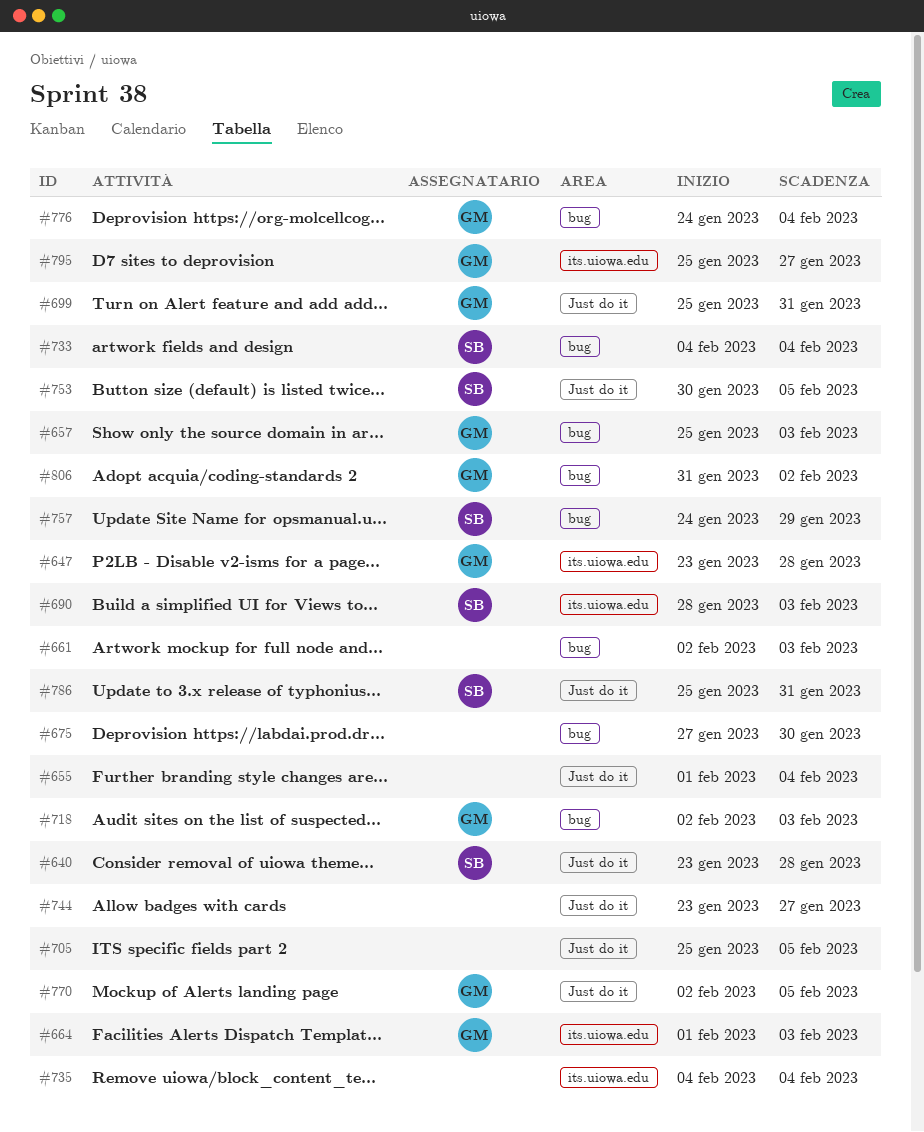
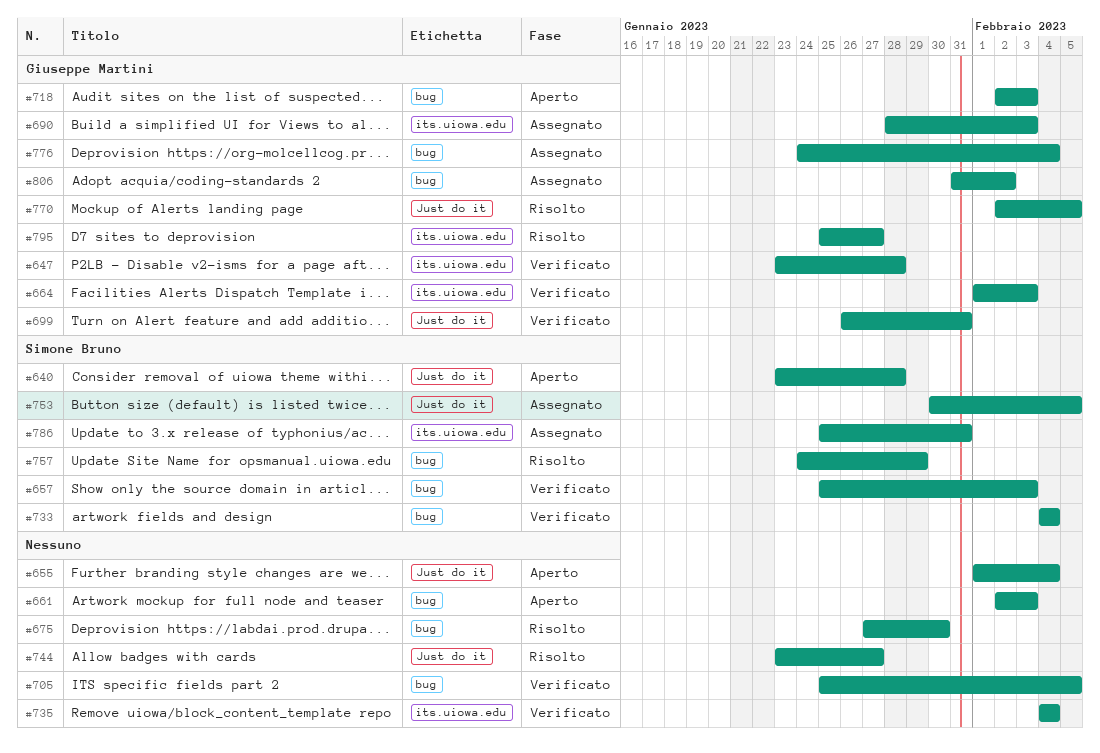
#657, owner: Giuseppe Martini -> Simone Bruno
#690, owner: Simone Bruno -> Giuseppe Martini
#699, start: Jan 25 -> Jan 26
#705, label: Just do it -> bug
#786, label: Just do it -> its.uiowa.edu

